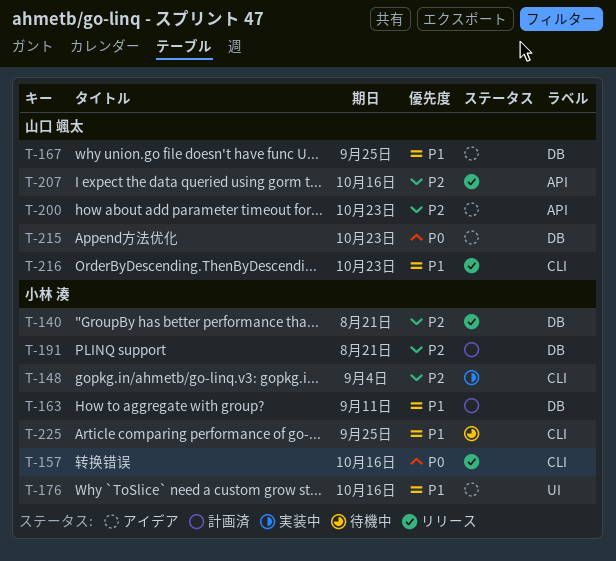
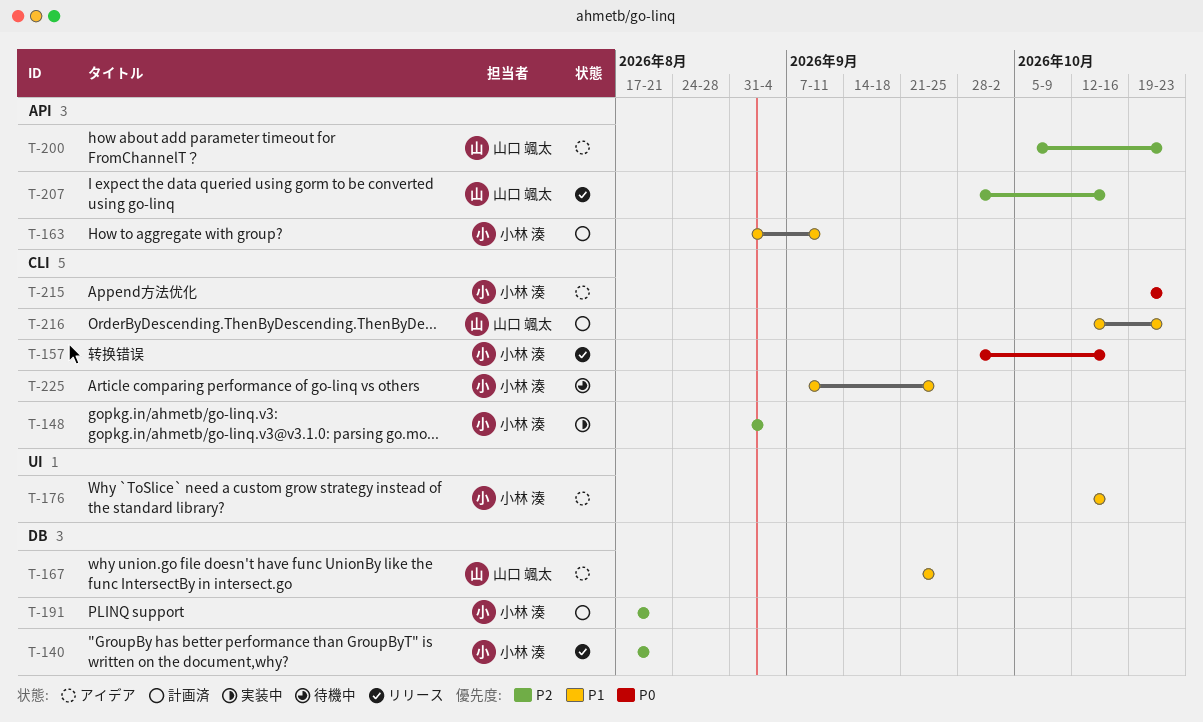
T-163, label: DB -> API
T-215, owner: 山口 颯太 -> 小林 湊
T-215, label: DB -> CLI
T-216, status: リリース -> 計画済

